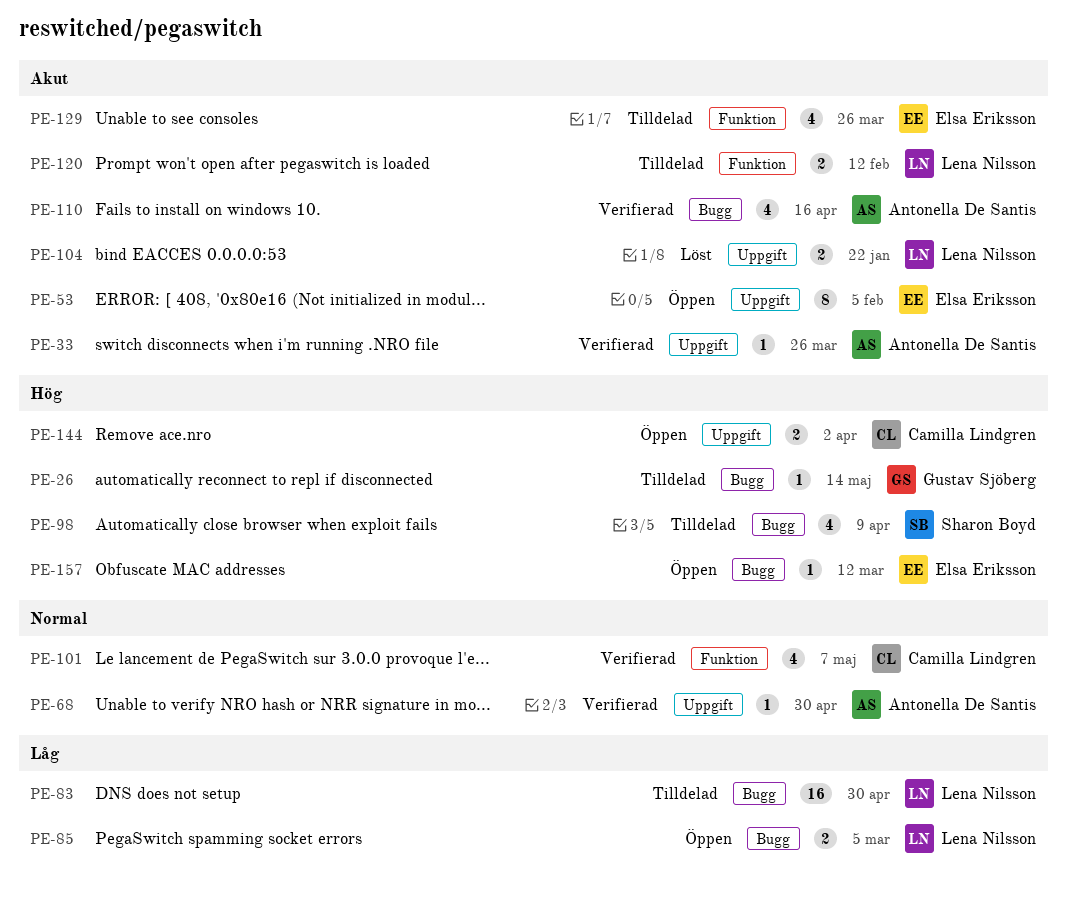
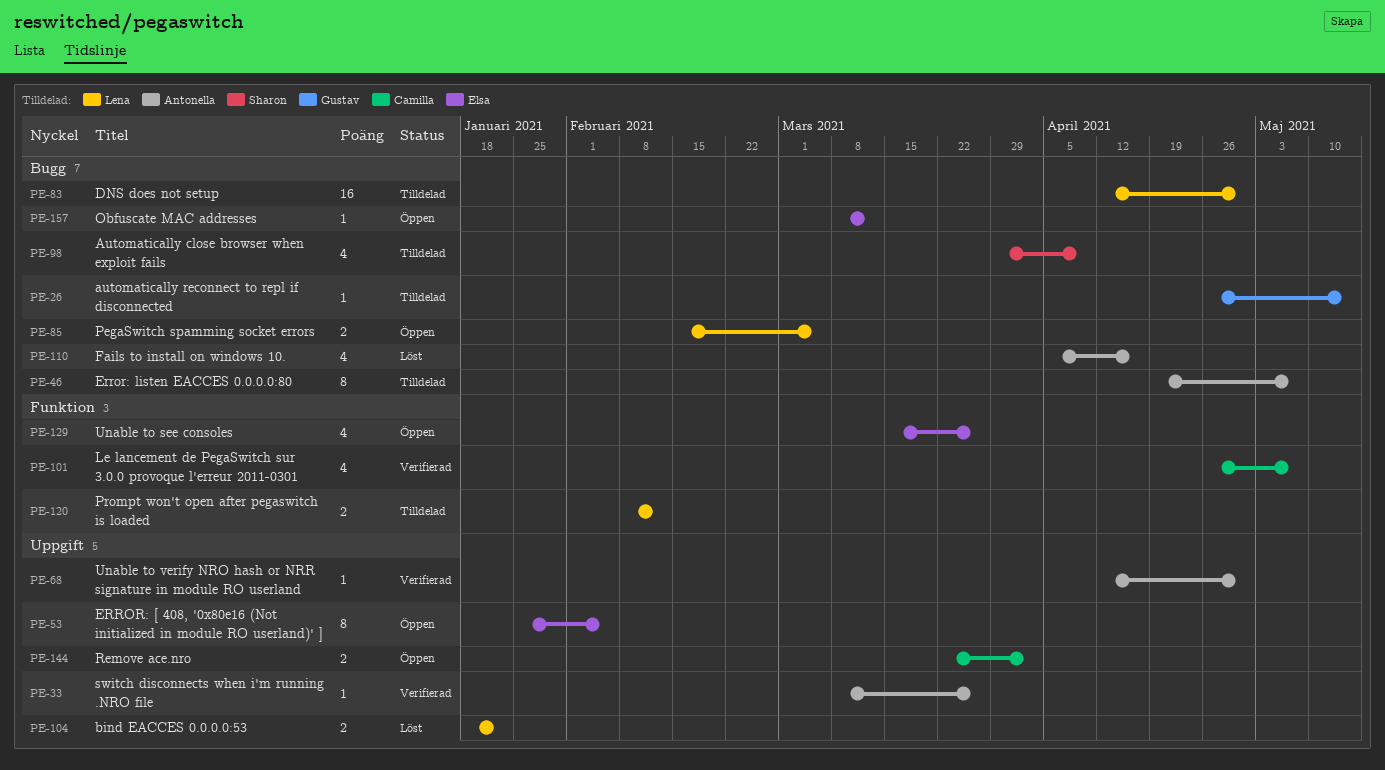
PE-46: none -> present
PE-110, status: Verifierad -> Löst
PE-129, status: Tilldelad -> Öppen

